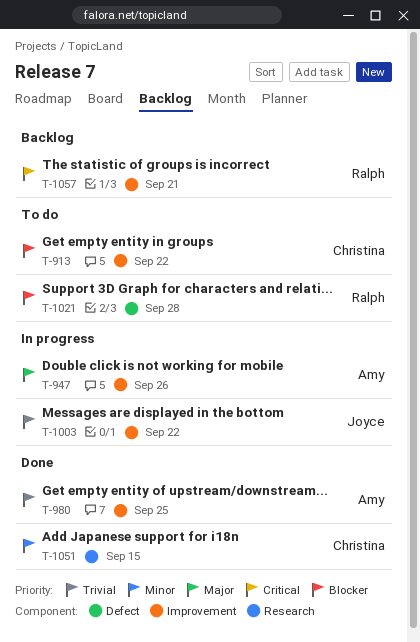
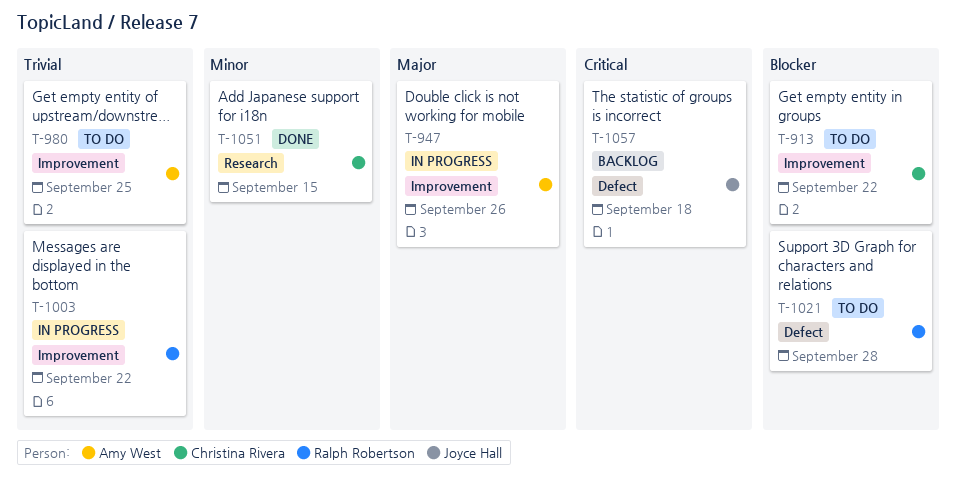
T-980, status: Done -> To do
T-1003, owner: Joyce Hall -> Ralph Robertson
T-1057, owner: Ralph Robertson -> Joyce Hall
T-1057, label: Improvement -> Defect
T-1057, due: Sep 21 -> Sep 18

